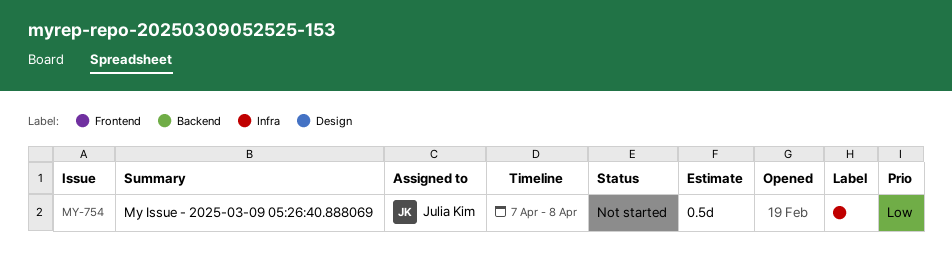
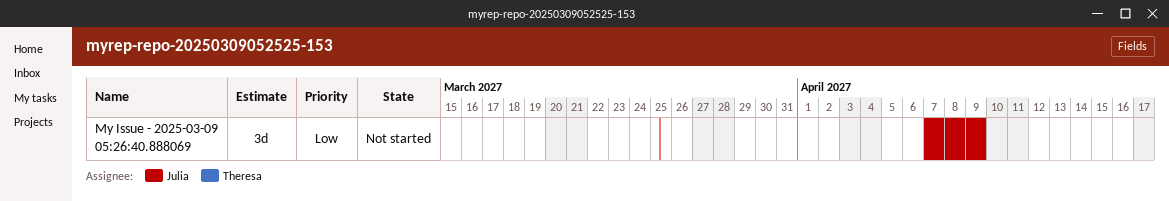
My Issue - 2025-03-09 05:26:40.888069, estimate: 0.5d -> 3d
My Issue - 2025-03-09 05:26:40.888069, due: Apr 8 -> Apr 9

